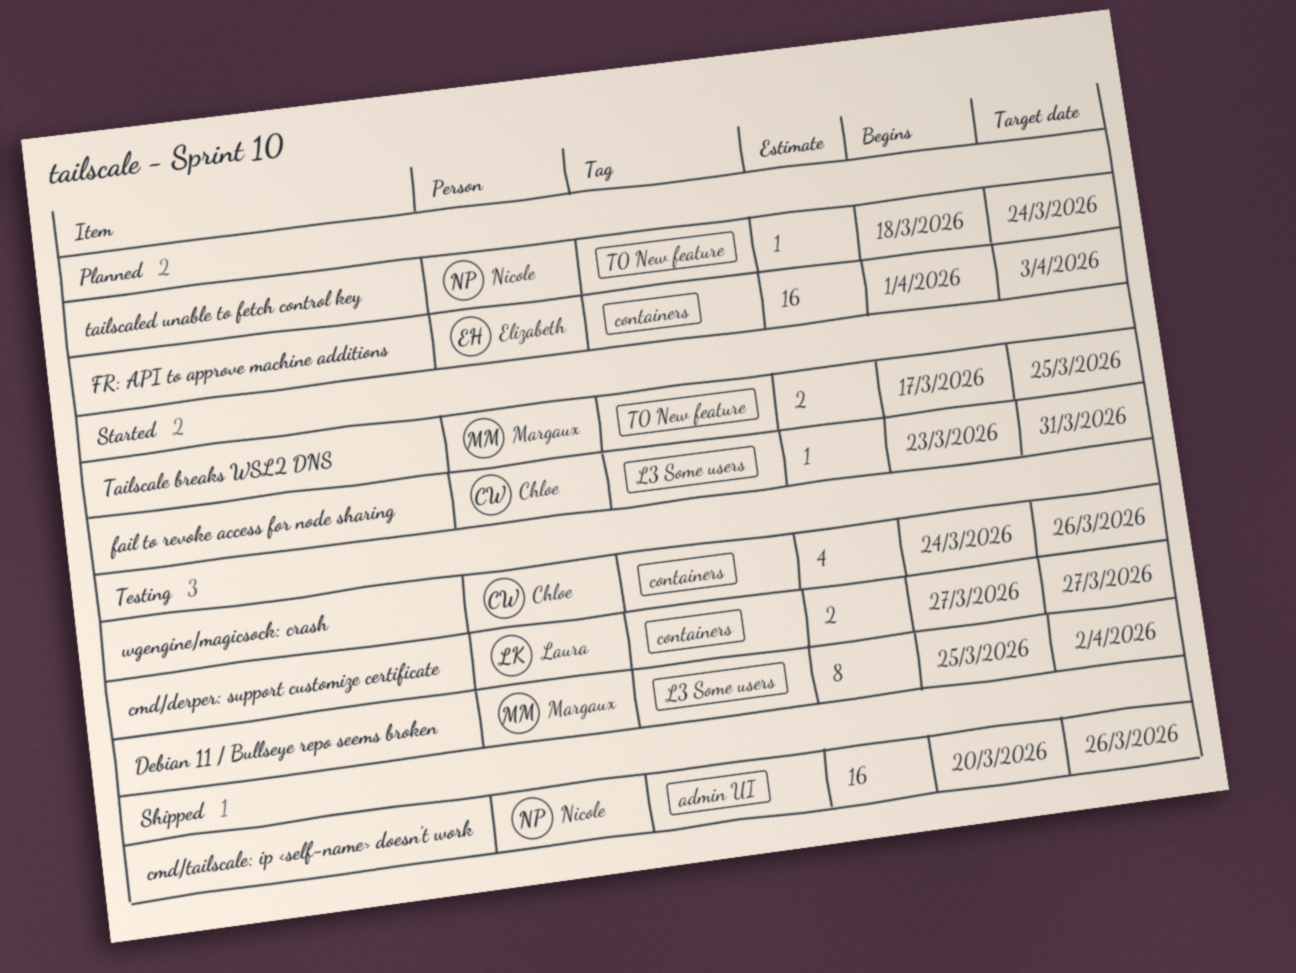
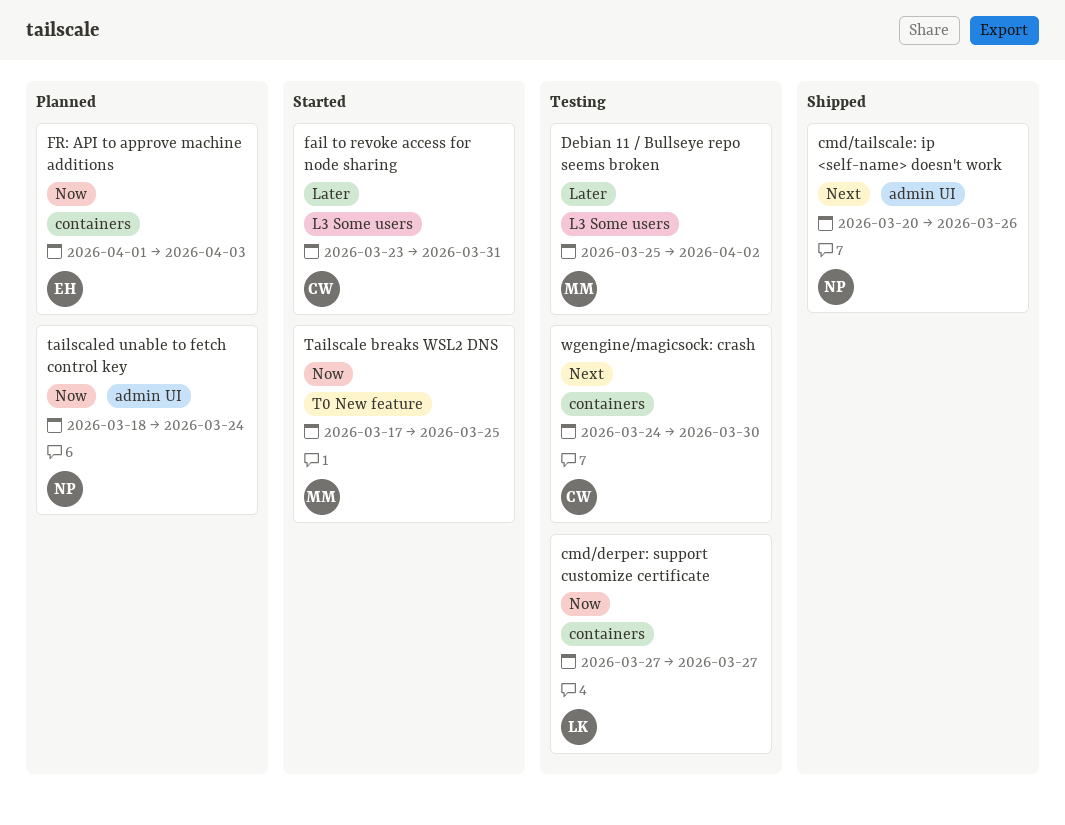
tailscaled unable to fetch control key, label: T0 New feature -> admin UI
wgengine/magicsock: crash, due: Mar 26 -> Mar 30

